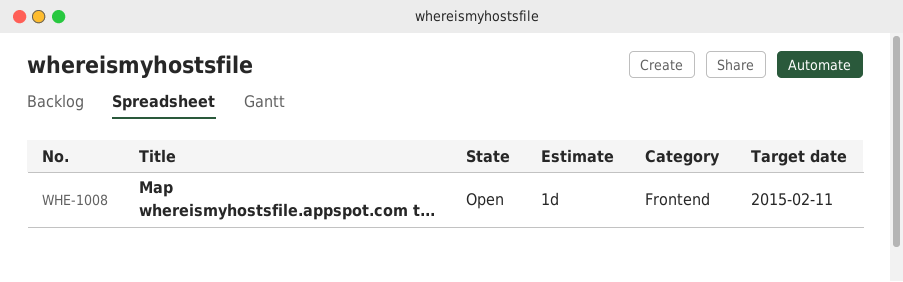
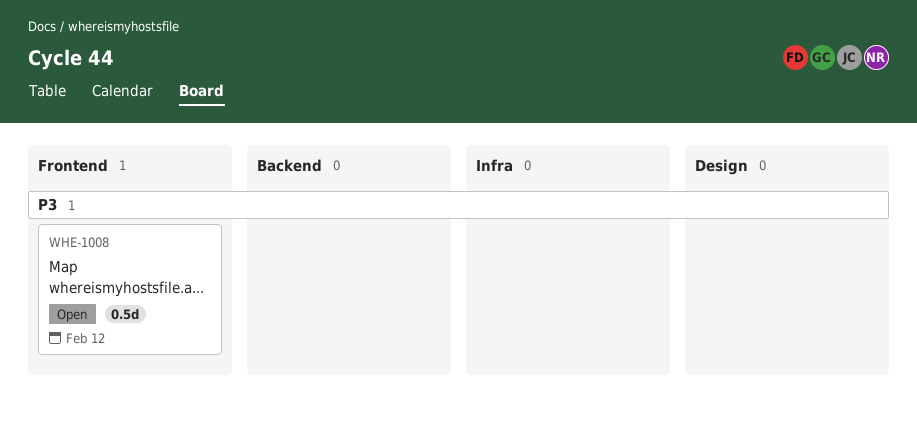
WHE-1008, estimate: 1d -> 0.5d
WHE-1008, due: Feb 11 -> Feb 12

